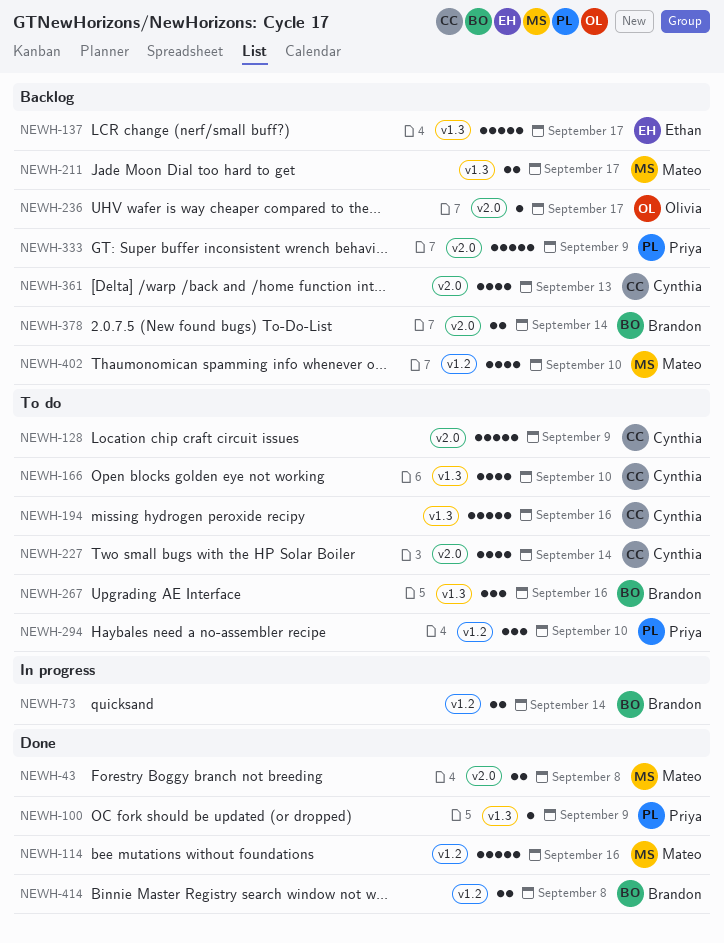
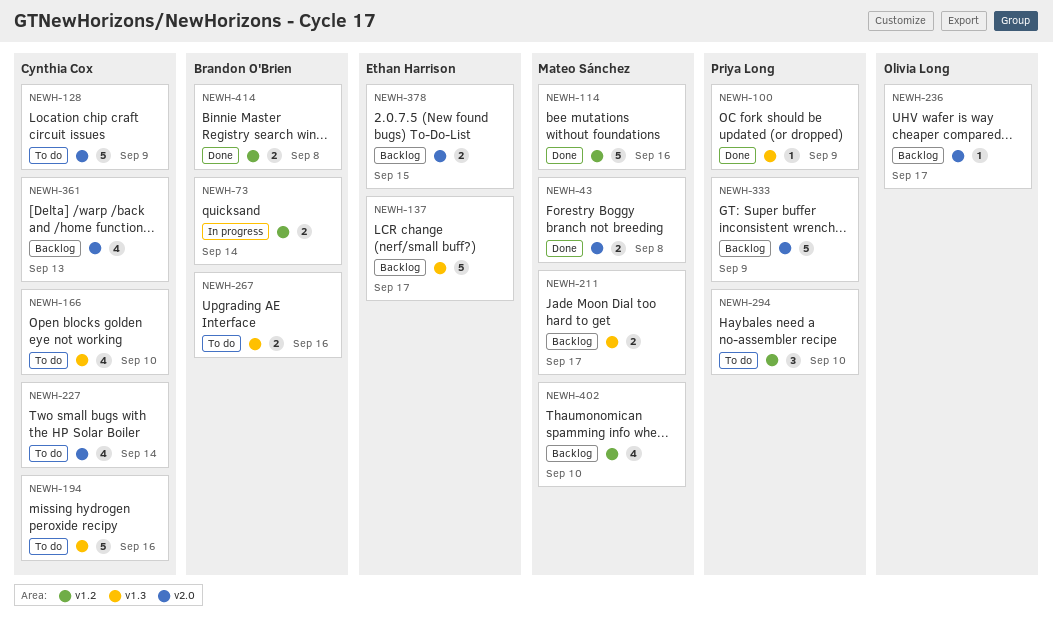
NEWH-267, estimate: 3 -> 2
NEWH-378, owner: Brandon O'Brien -> Ethan Harrison
NEWH-378, due: Sep 14 -> Sep 15

